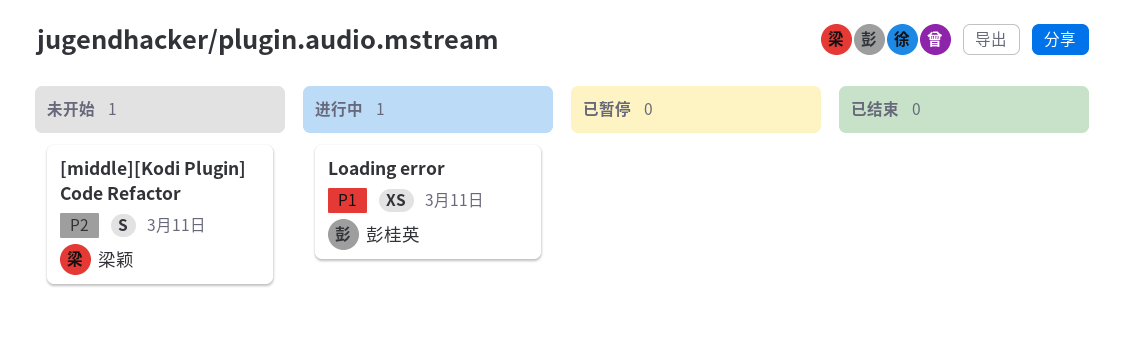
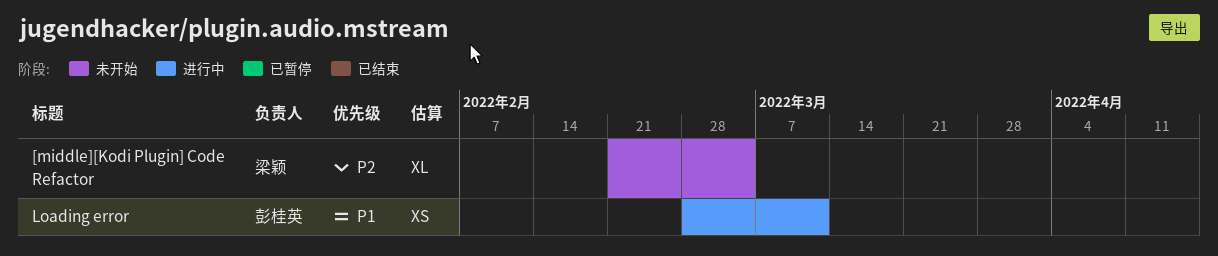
[middle][Kodi Plugin] Code Refactor, estimate: S -> XL
[middle][Kodi Plugin] Code Refactor, due: Mar 11 -> Mar 4

